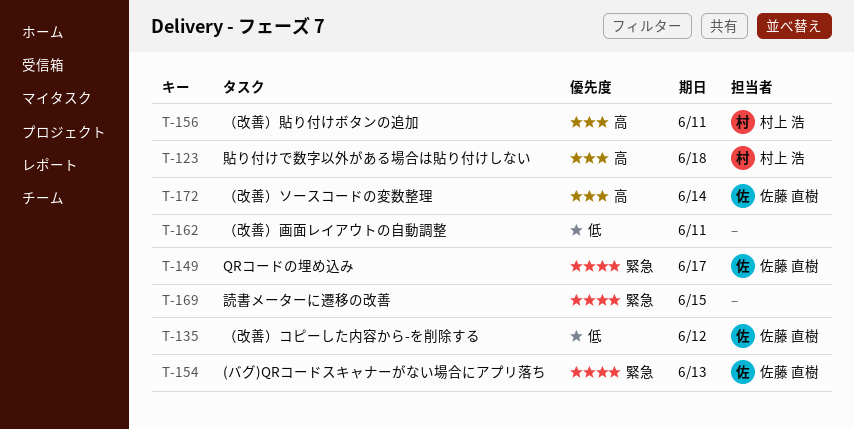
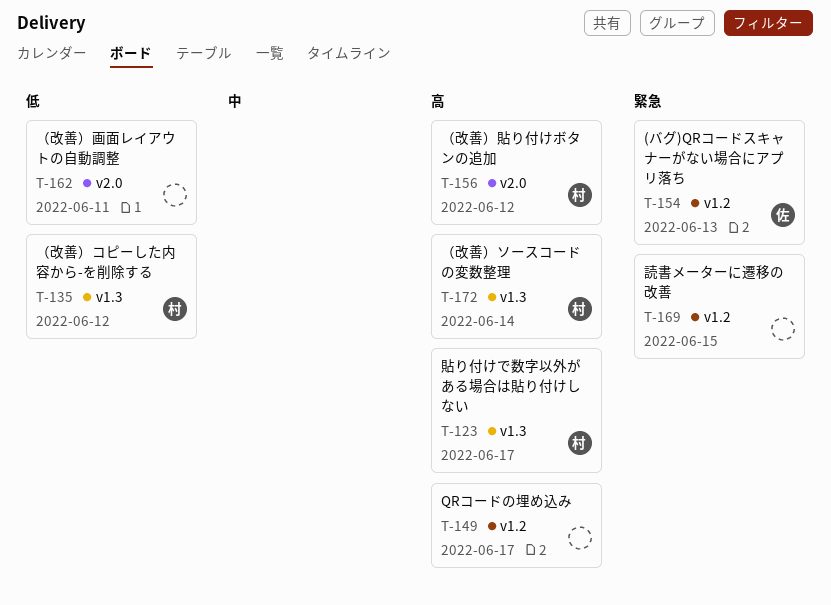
T-123, due: Jun 18 -> Jun 17
T-135, owner: 佐藤 直樹 -> 村上 浩
T-149, owner: 佐藤 直樹 -> none
T-149, priority: 緊急 -> 高
T-156, due: Jun 11 -> Jun 12
T-172, owner: 佐藤 直樹 -> 村上 浩

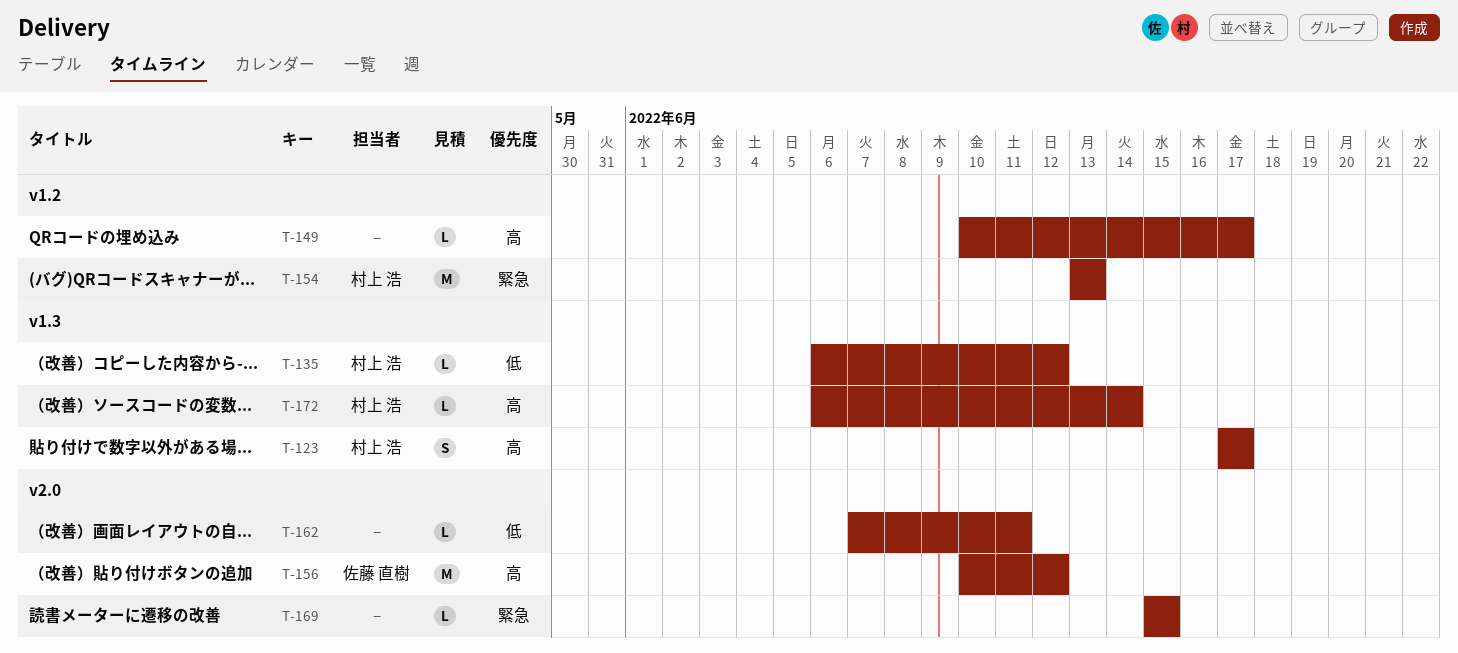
T-154, owner: 佐藤 直樹 -> 村上 浩
T-156, owner: 村上 浩 -> 佐藤 直樹
T-169, label: v1.2 -> v2.0

